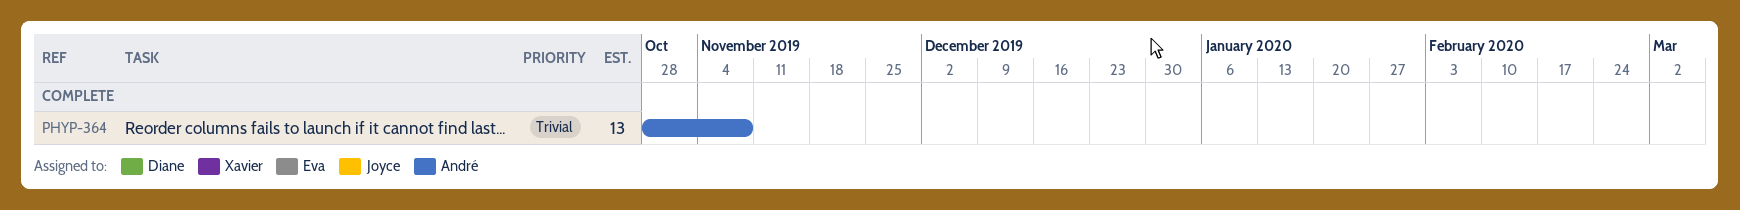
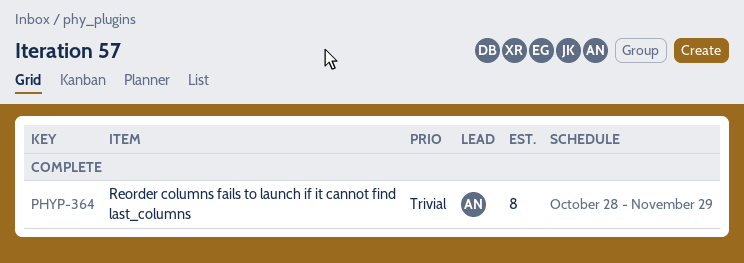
PHYP-364, estimate: 13 -> 8
PHYP-364, due: Nov 8 -> Nov 29

